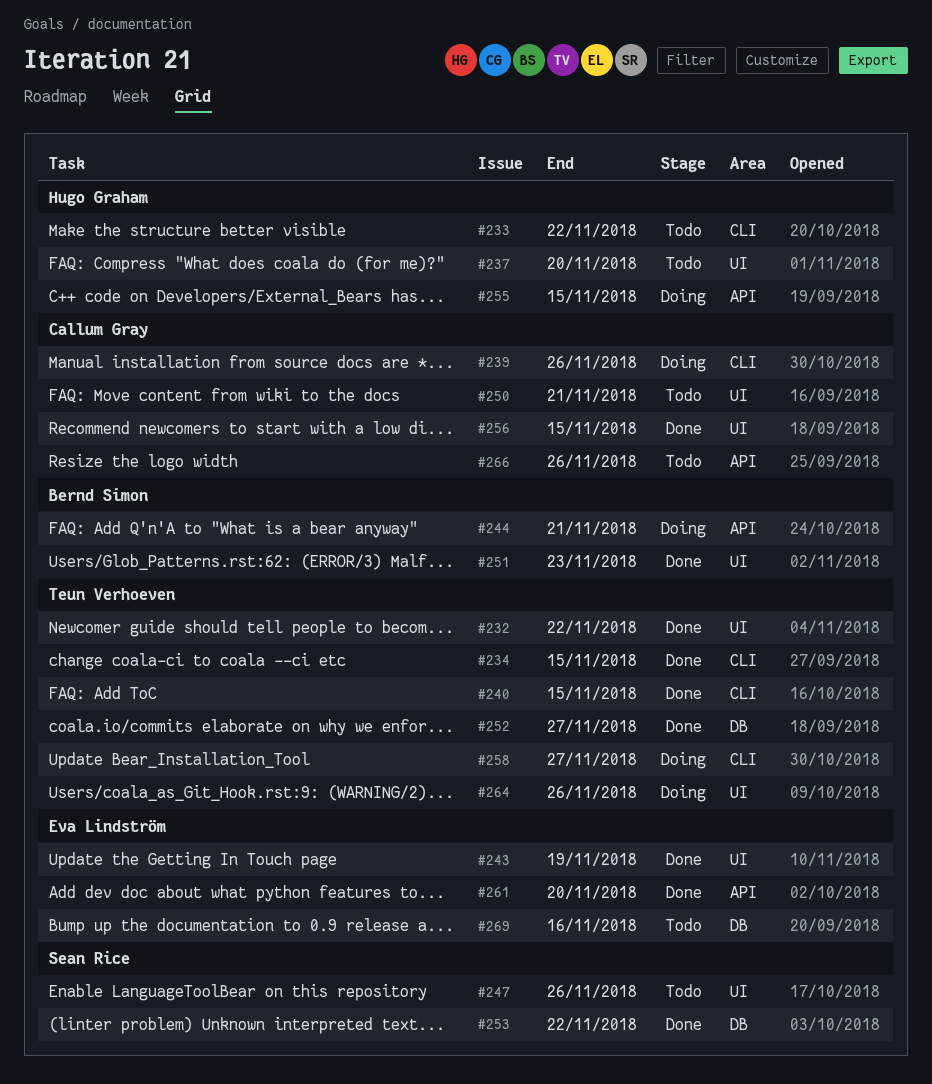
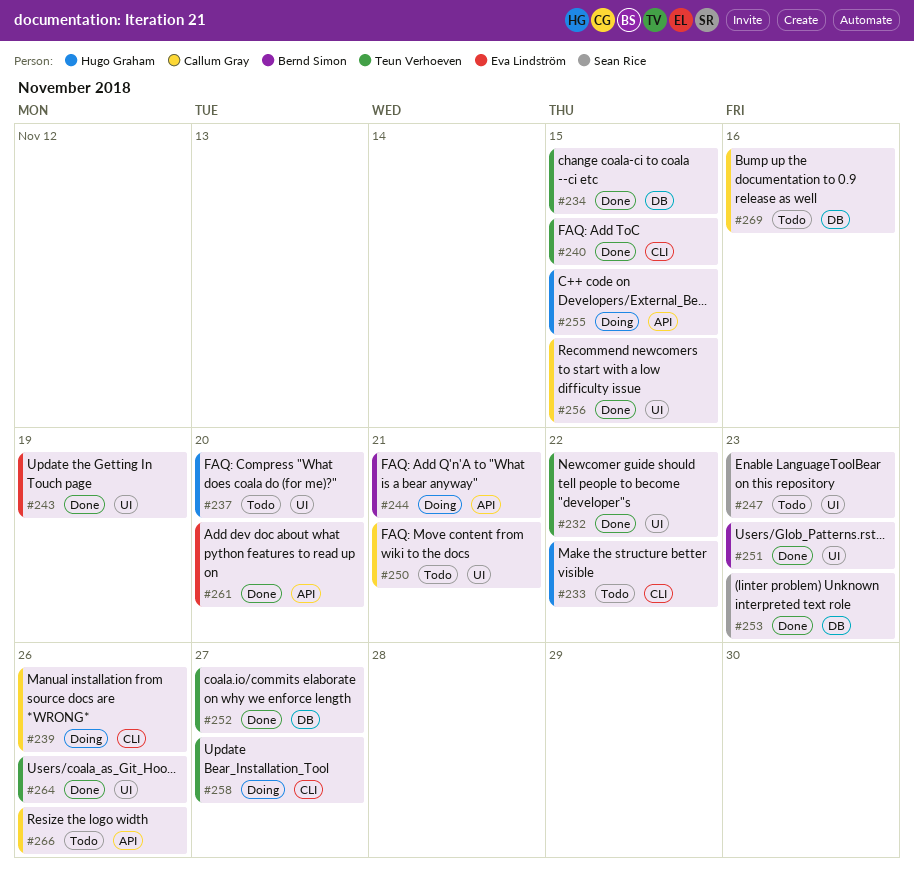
#234, label: CLI -> DB
#247, due: Nov 26 -> Nov 23
#253, due: Nov 22 -> Nov 23
#264, status: Doing -> Done
#269, owner: Eva Lindström -> Callum Gray

